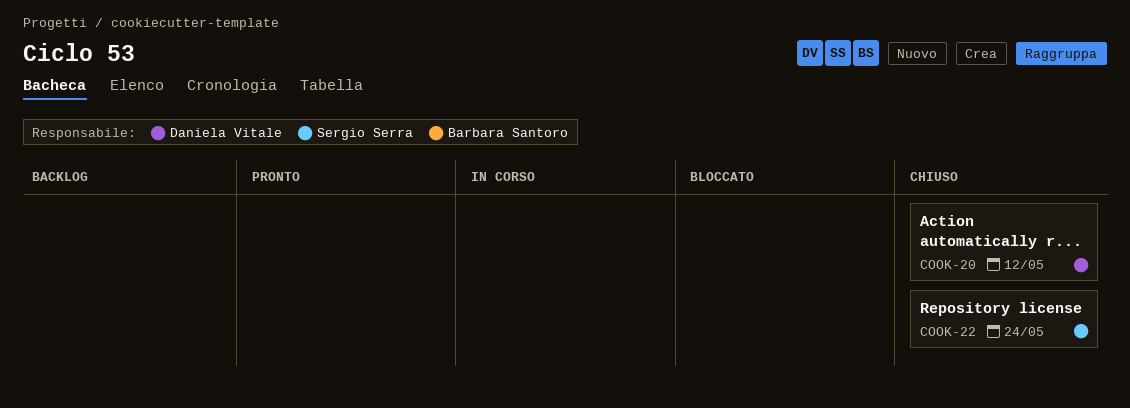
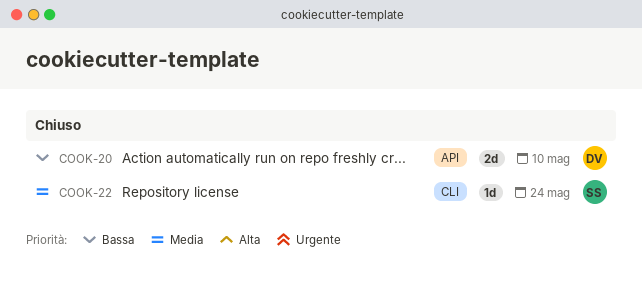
COOK-20, due: May 12 -> May 10

